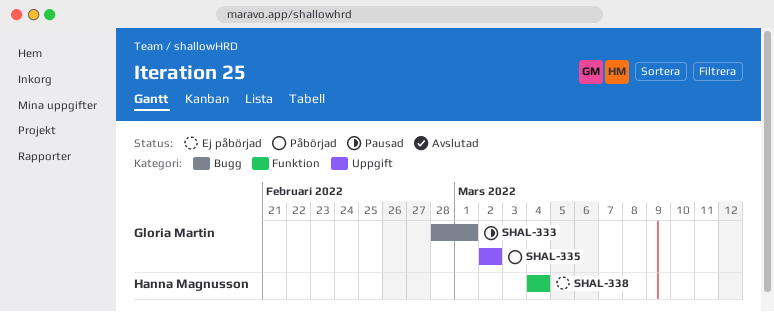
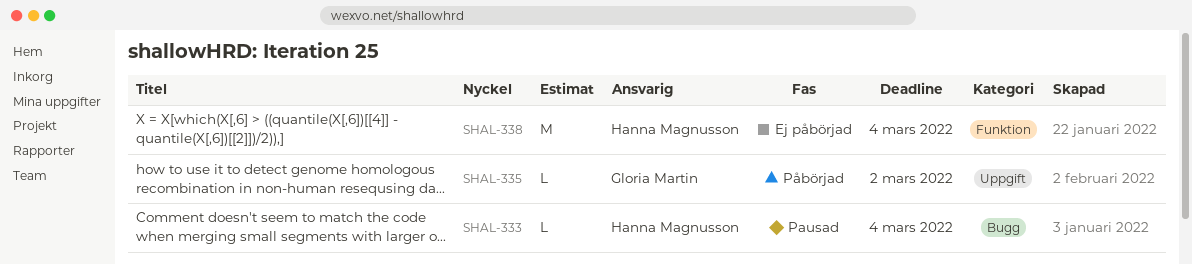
SHAL-333, owner: Gloria Martin -> Hanna Magnusson
SHAL-333, due: Mar 1 -> Mar 4

